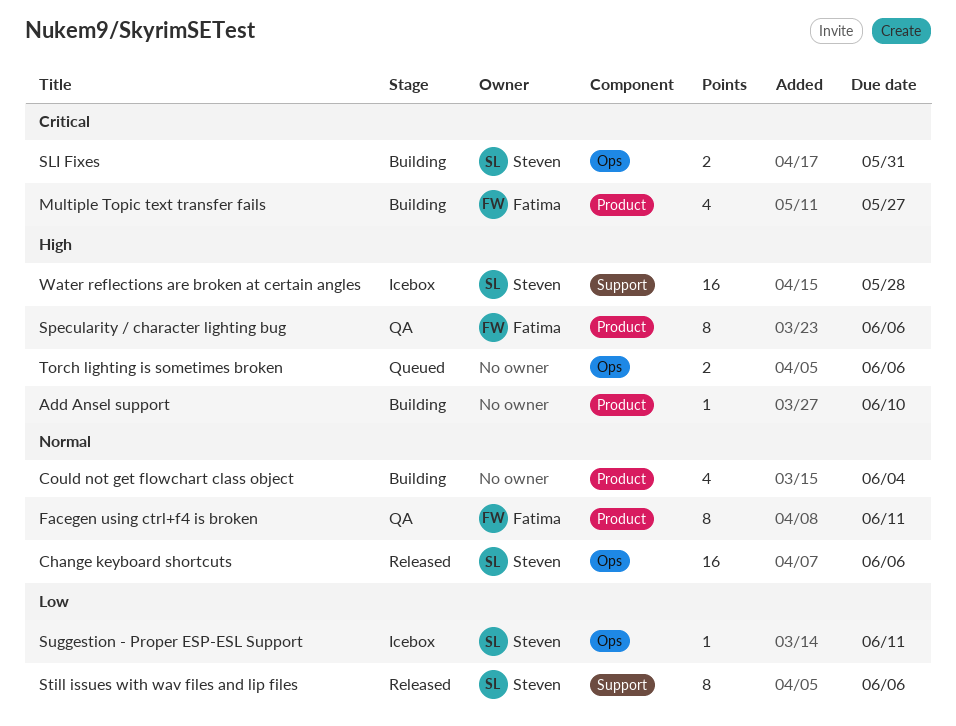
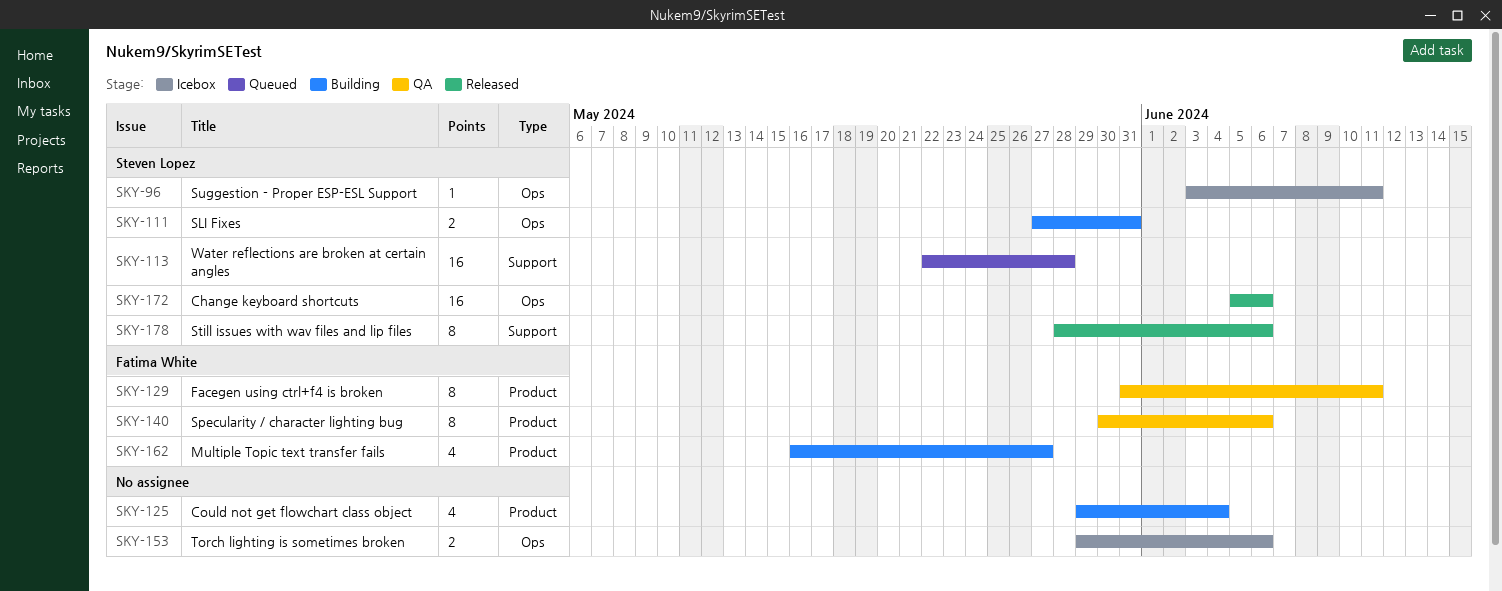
Add Ansel support: present -> none
Torch lighting is sometimes broken, status: Queued -> Icebox
Water reflections are broken at certain angles, status: Icebox -> Queued

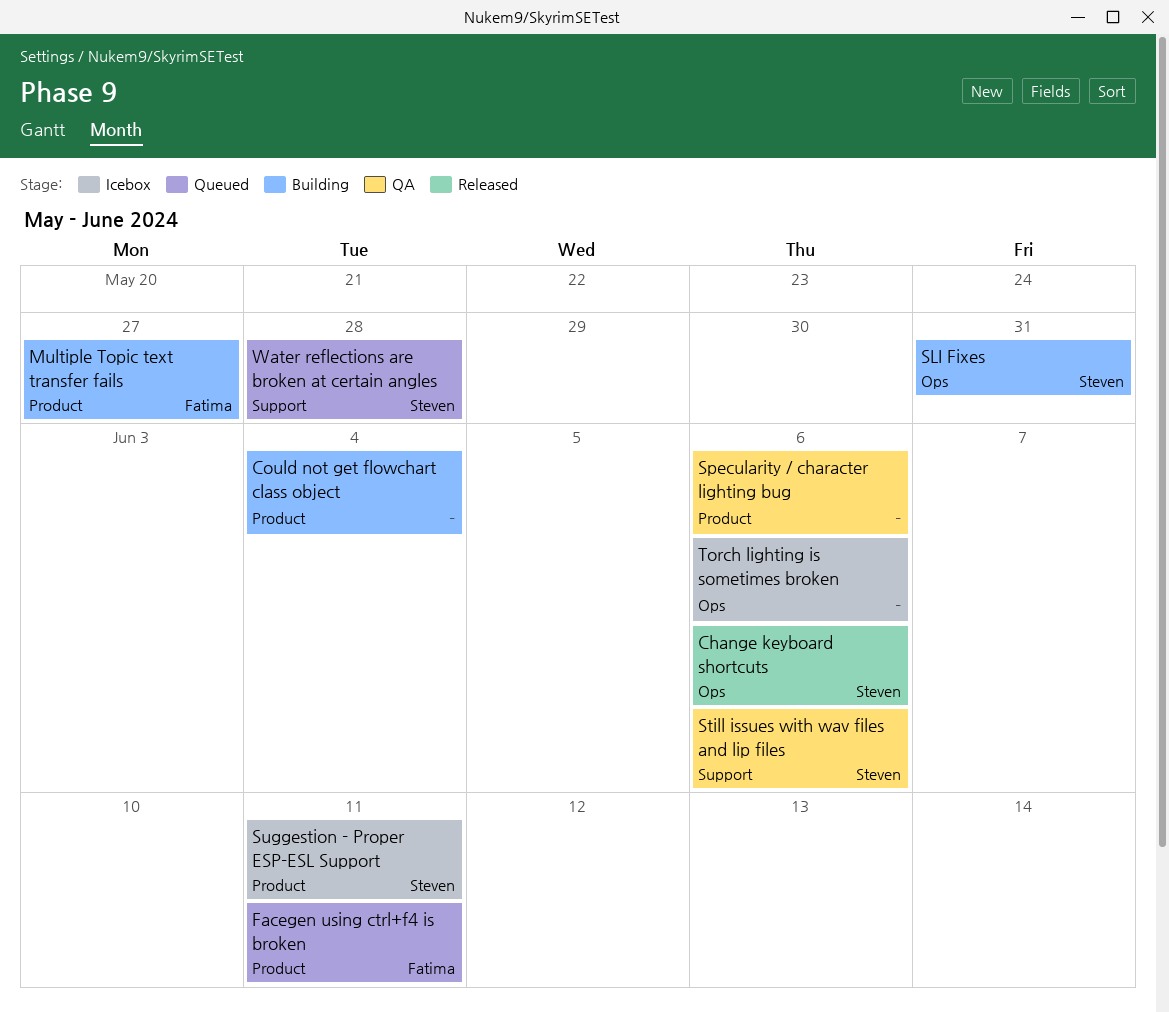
Facegen using ctrl+f4 is broken, status: QA -> Queued
Specularity / character lighting bug, owner: Fatima White -> none
Still issues with wav files and lip files, status: Released -> QA
Suggestion - Proper ESP-ESL Support, label: Ops -> Product

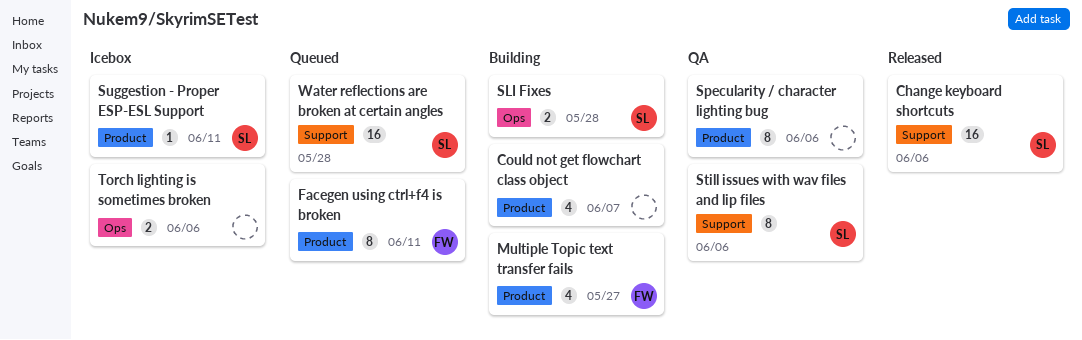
Change keyboard shortcuts, label: Ops -> Support
Could not get flowchart class object, due: Jun 4 -> Jun 7
SLI Fixes, due: May 31 -> May 28

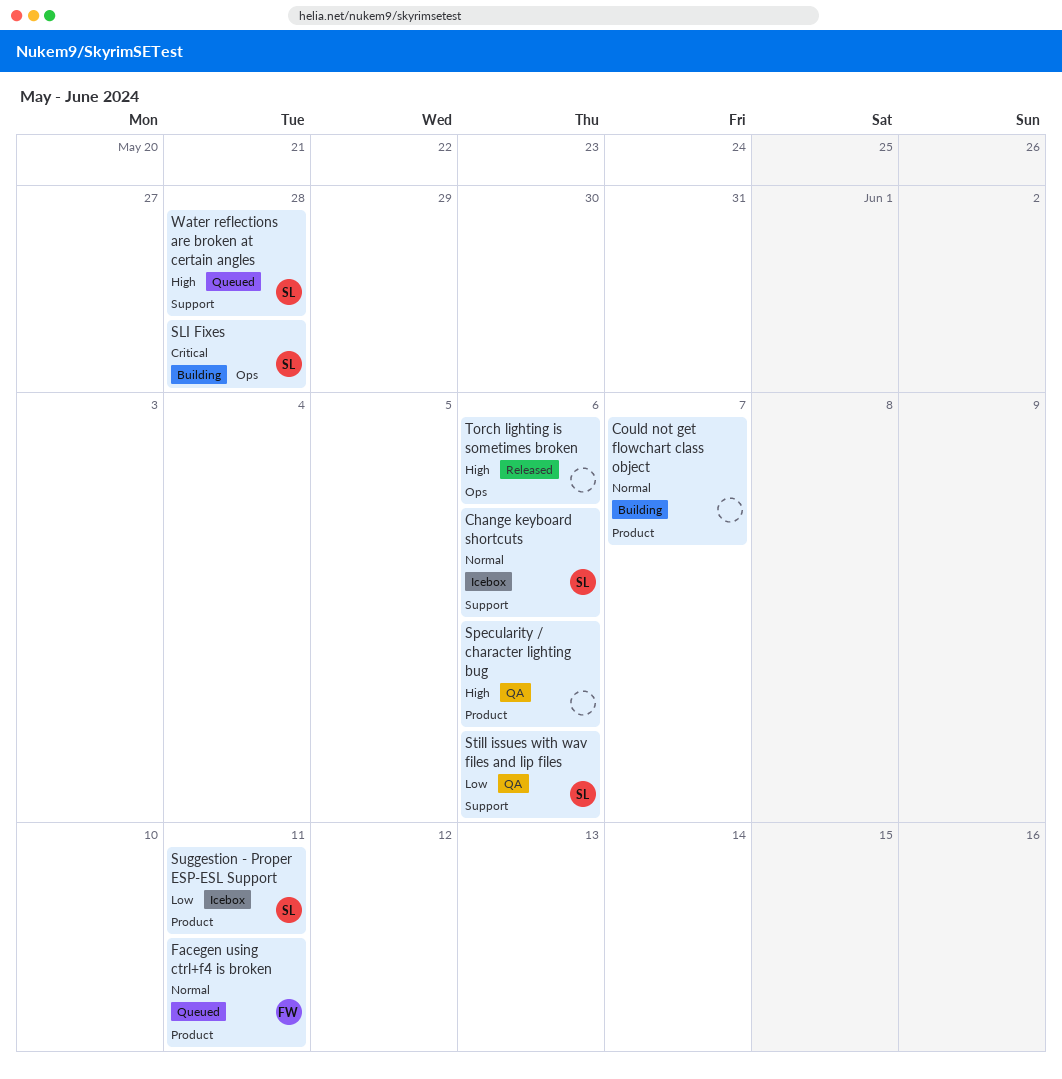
Change keyboard shortcuts, status: Released -> Icebox
Multiple Topic text transfer fails: present -> none
Torch lighting is sometimes broken, status: Icebox -> Released

